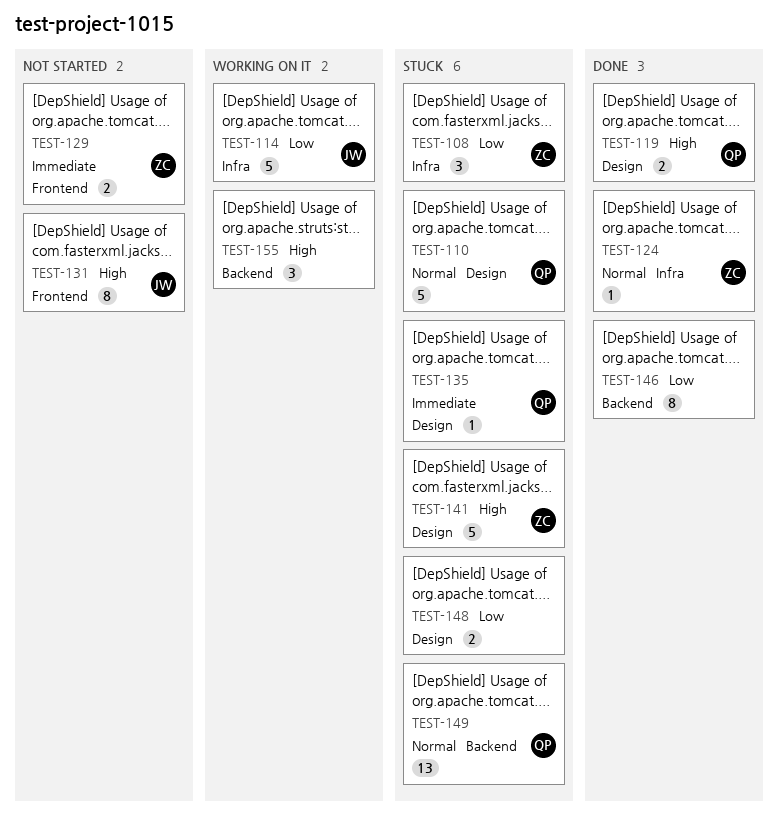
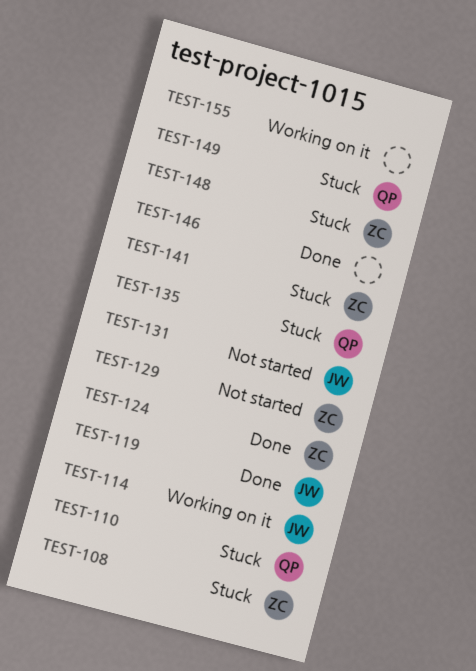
TEST-119, owner: QP -> JW
TEST-148, owner: none -> ZC

